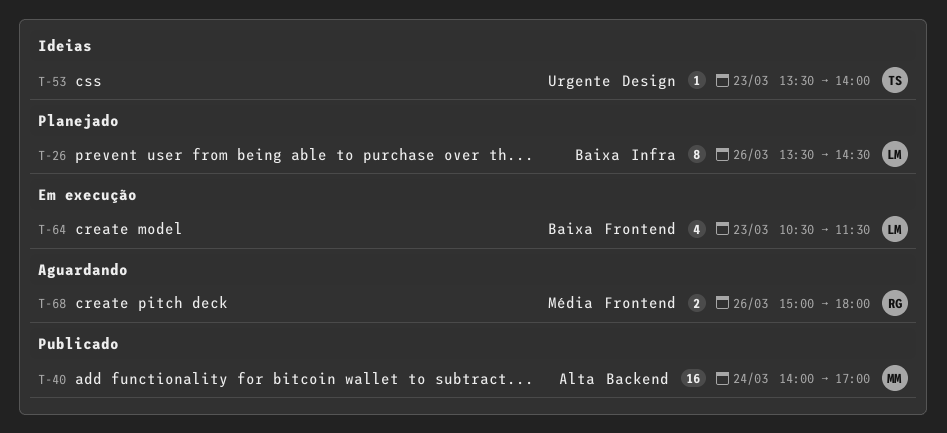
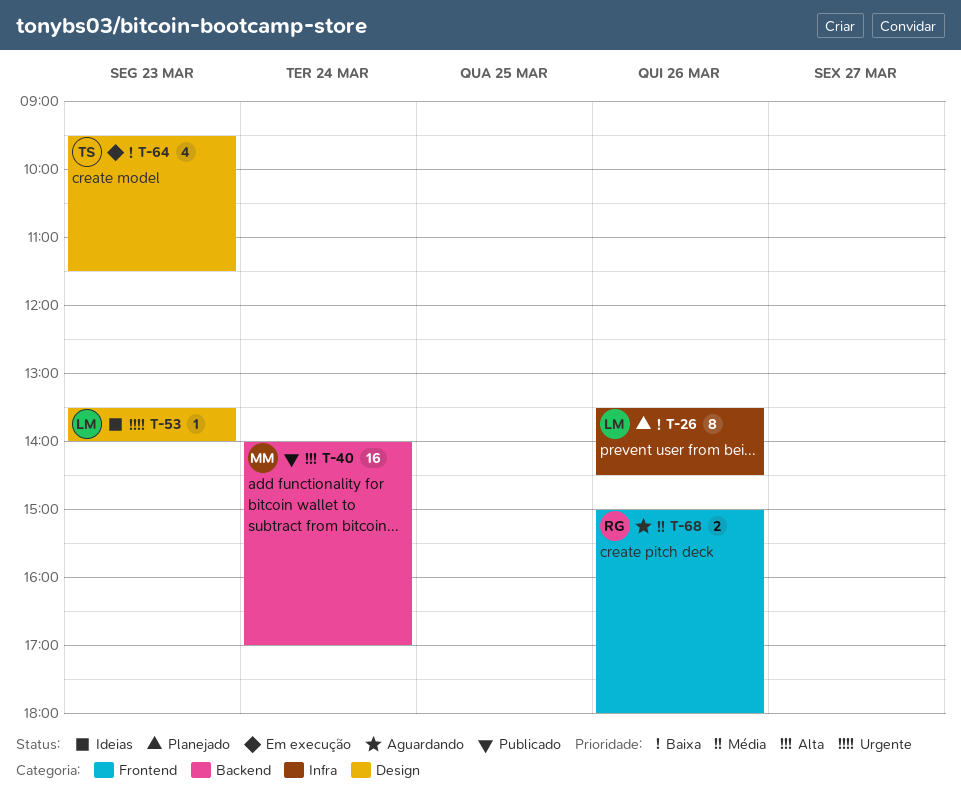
T-53, owner: TS -> LM
T-64, owner: LM -> TS
T-64, label: Frontend -> Design
T-64, begins: 10:30 -> 09:30

